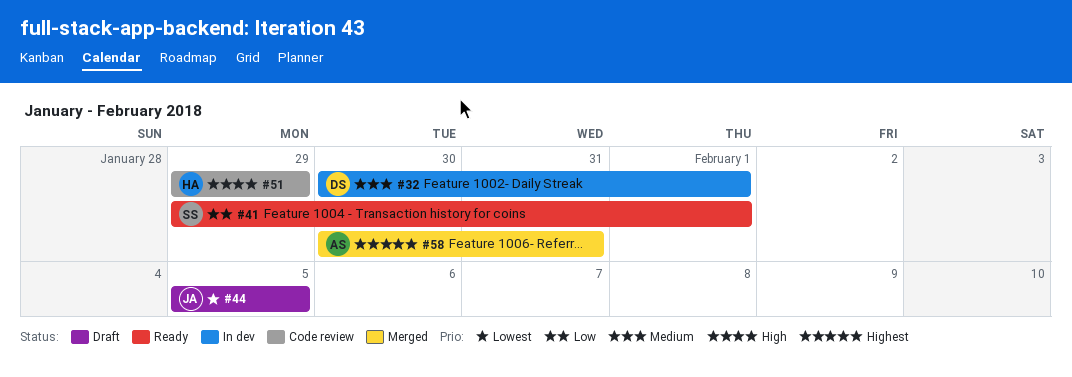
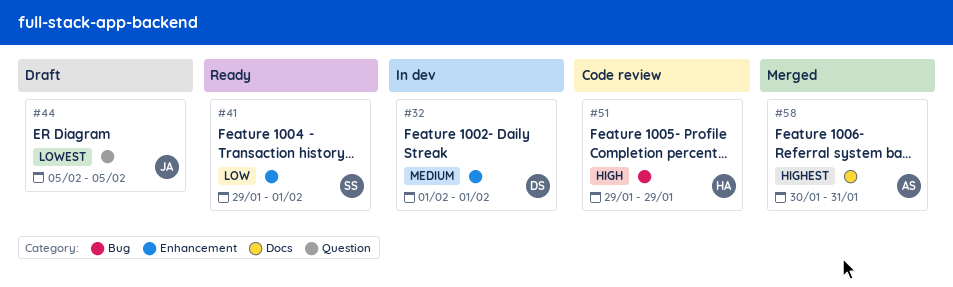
#32, start: Jan 30 -> Feb 1

